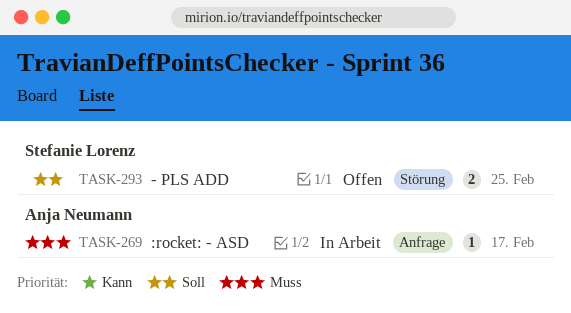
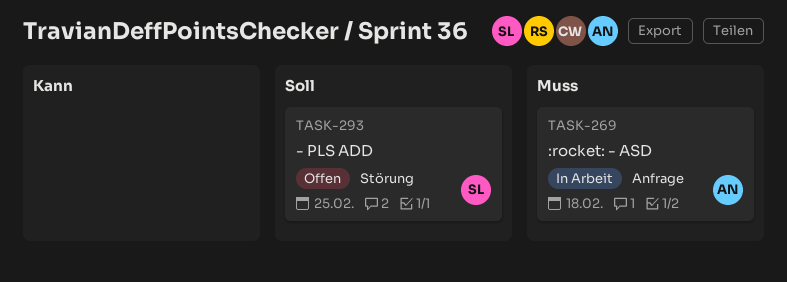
TASK-269, due: Feb 17 -> Feb 18

